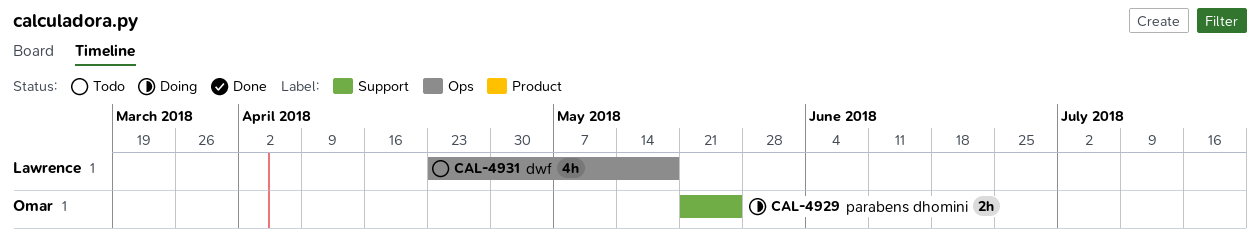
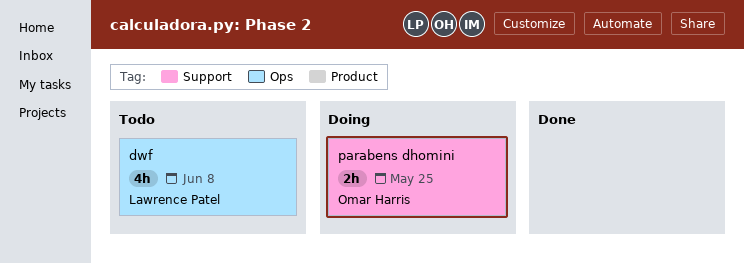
dwf, due: May 18 -> Jun 8

